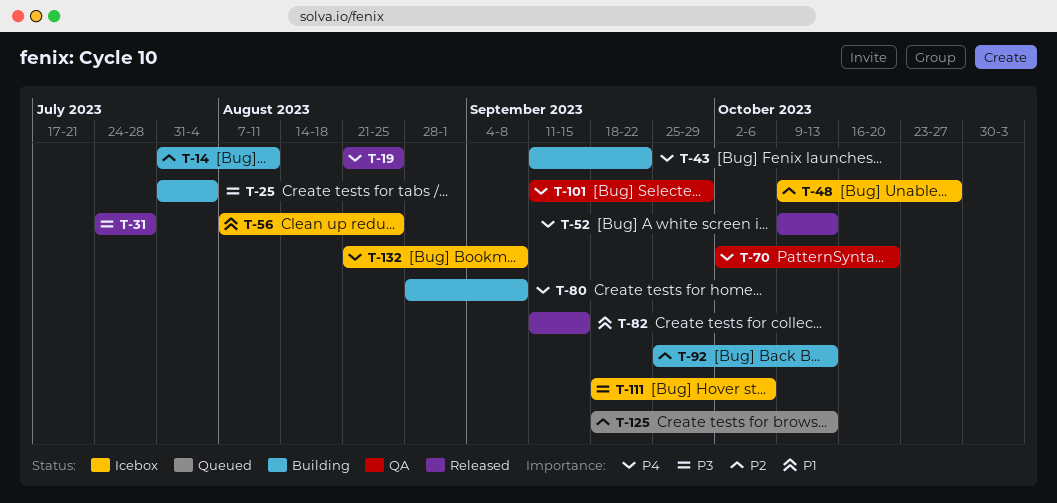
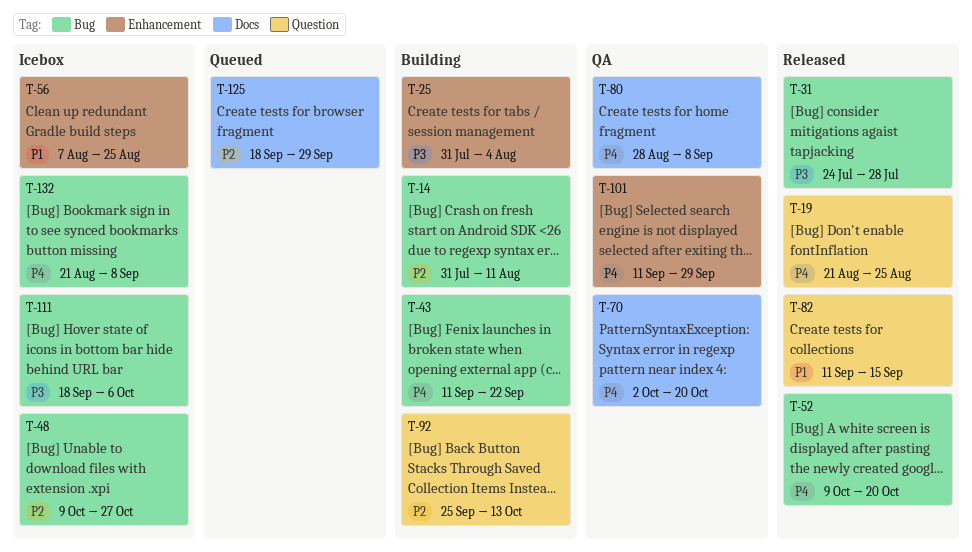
T-52, due: Oct 13 -> Oct 20
T-80, status: Building -> QA
T-125, due: Oct 13 -> Sep 29

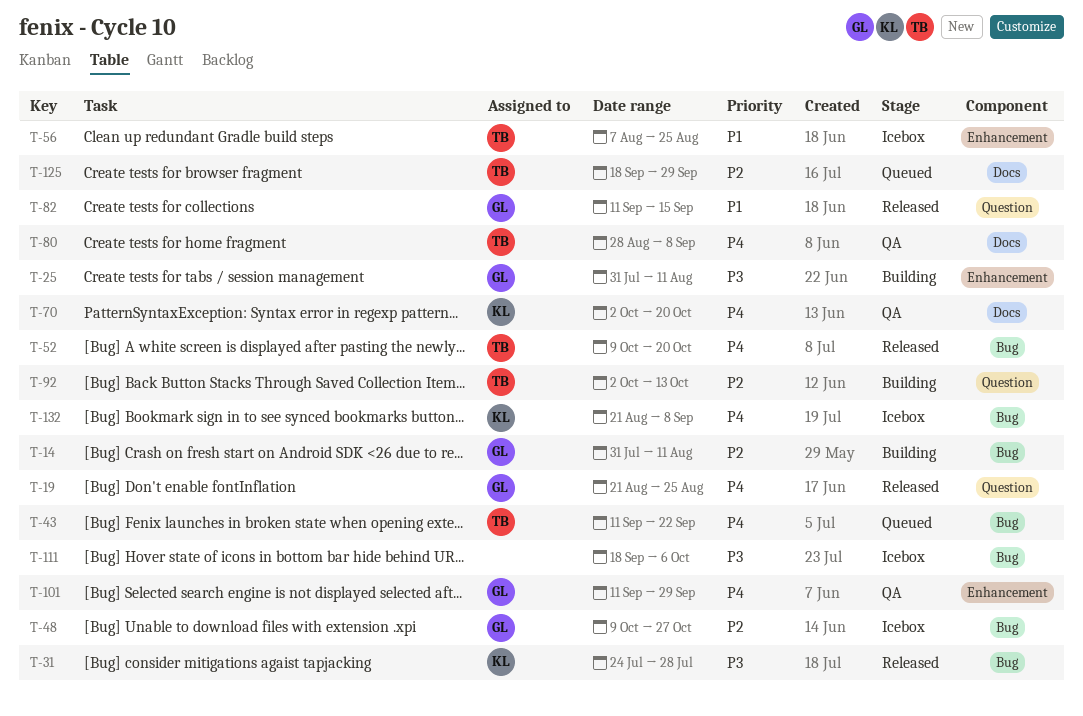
T-25, due: Aug 4 -> Aug 11
T-43, status: Building -> Queued
T-92, start: Sep 25 -> Oct 2

